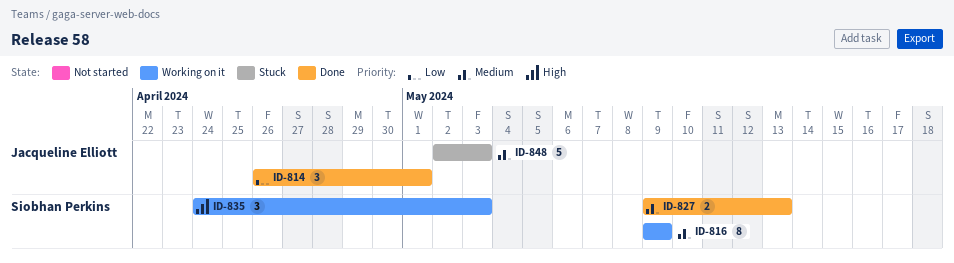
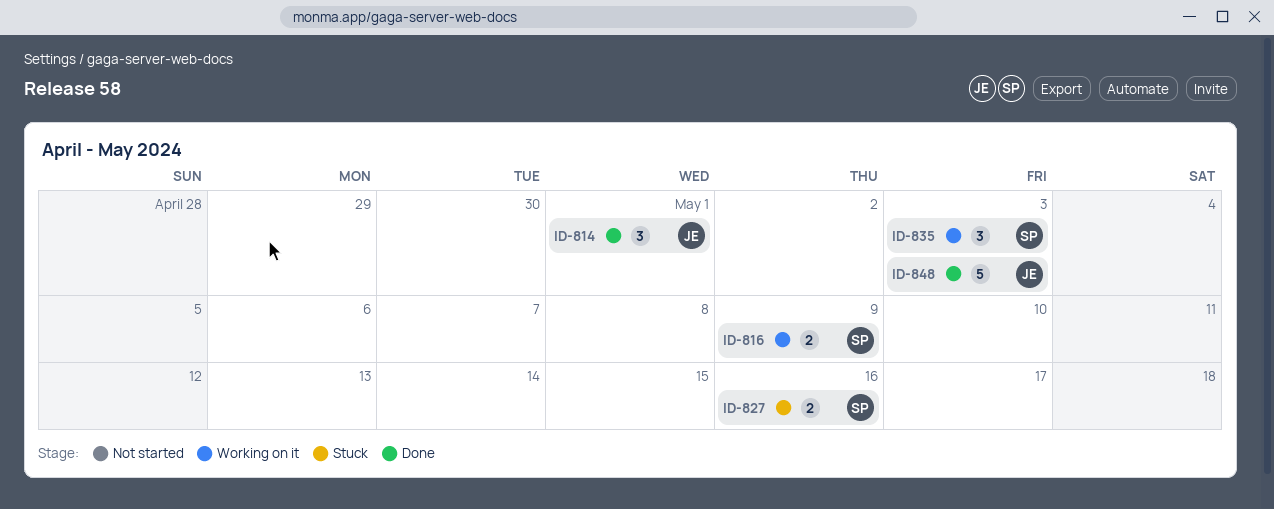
ID-816, estimate: 8 -> 2
ID-827, status: Done -> Stuck
ID-827, due: May 13 -> May 16
ID-848, status: Stuck -> Done

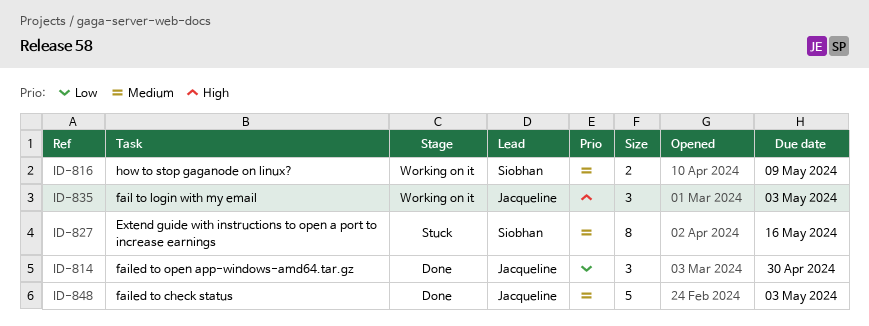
ID-814, due: May 1 -> Apr 30
ID-827, estimate: 2 -> 8
ID-835, owner: Siobhan -> Jacqueline

